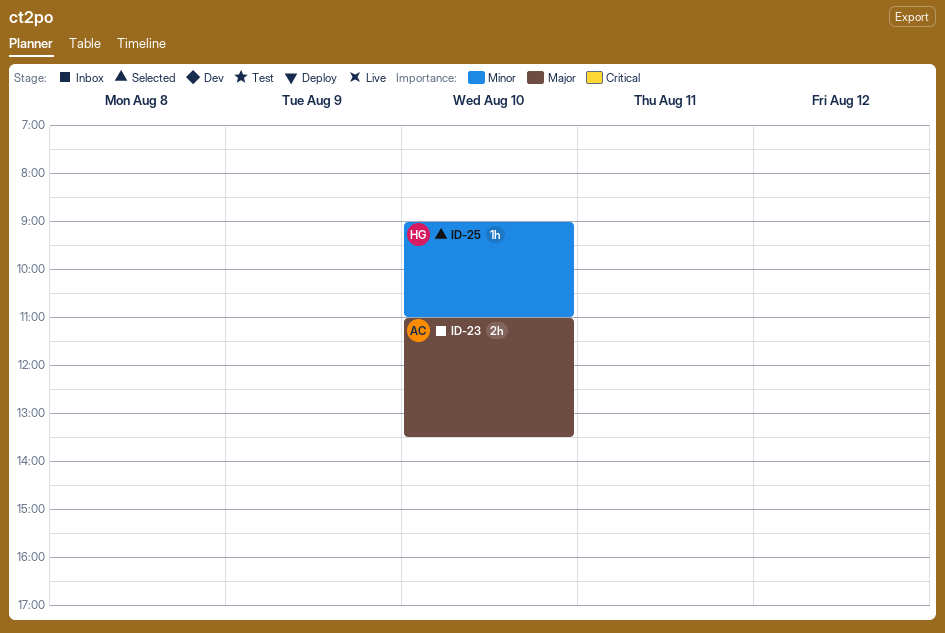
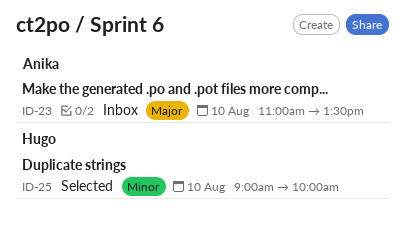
ID-25, ends: 11:00 -> 10:00

